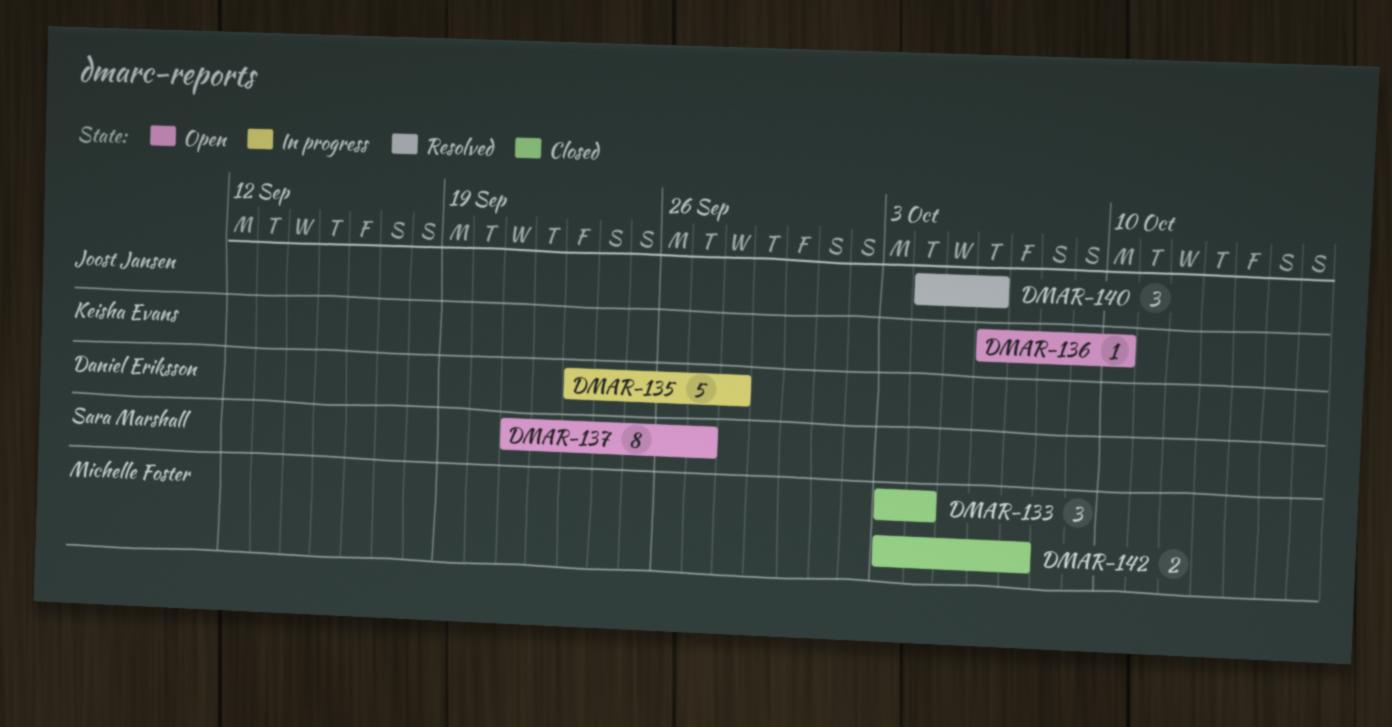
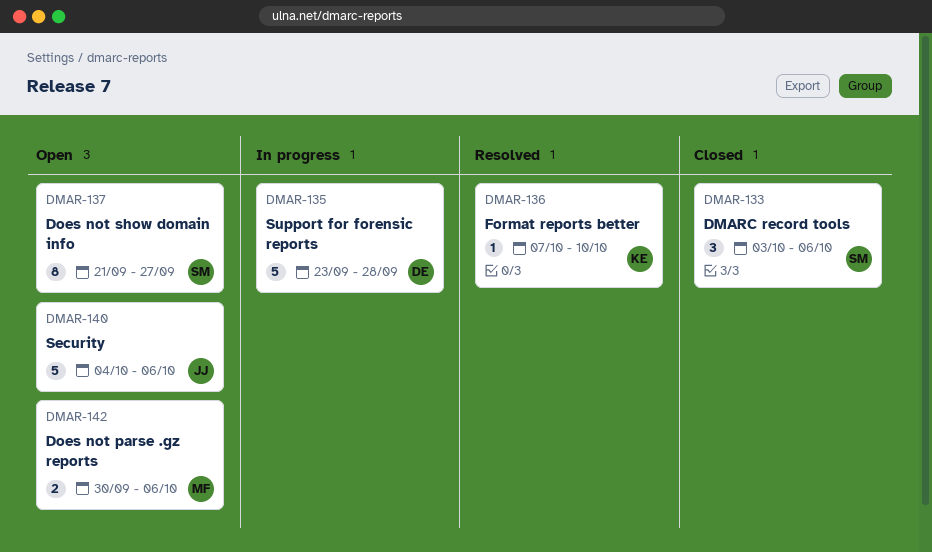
DMAR-133, owner: Michelle Foster -> Sara Marshall
DMAR-133, due: Oct 4 -> Oct 6
DMAR-136, status: Open -> Resolved
DMAR-136, start: Oct 6 -> Oct 7
DMAR-140, status: Resolved -> Open
DMAR-140, estimate: 3 -> 5
DMAR-142, status: Closed -> Open
DMAR-142, start: Oct 3 -> Sep 30
DMAR-142, due: Oct 7 -> Oct 6

